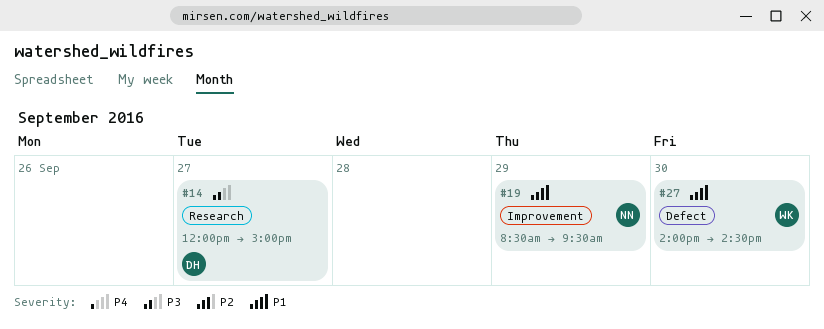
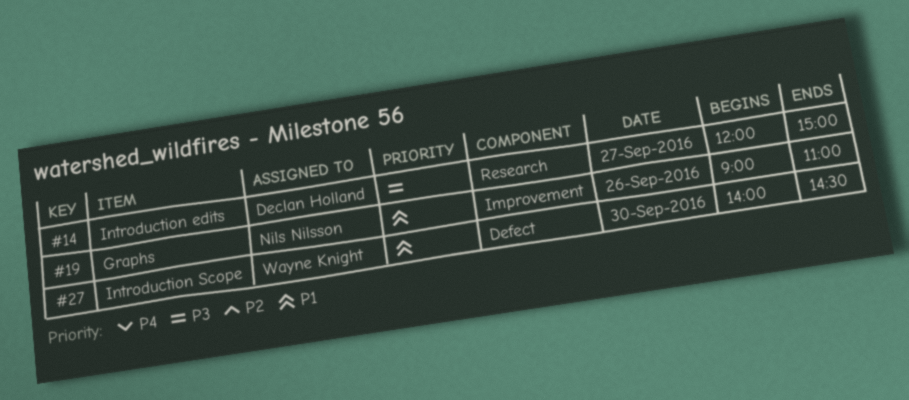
#19, day: Sep 29 -> Sep 26
#19, begins: 08:30 -> 09:00
#19, ends: 09:30 -> 11:00

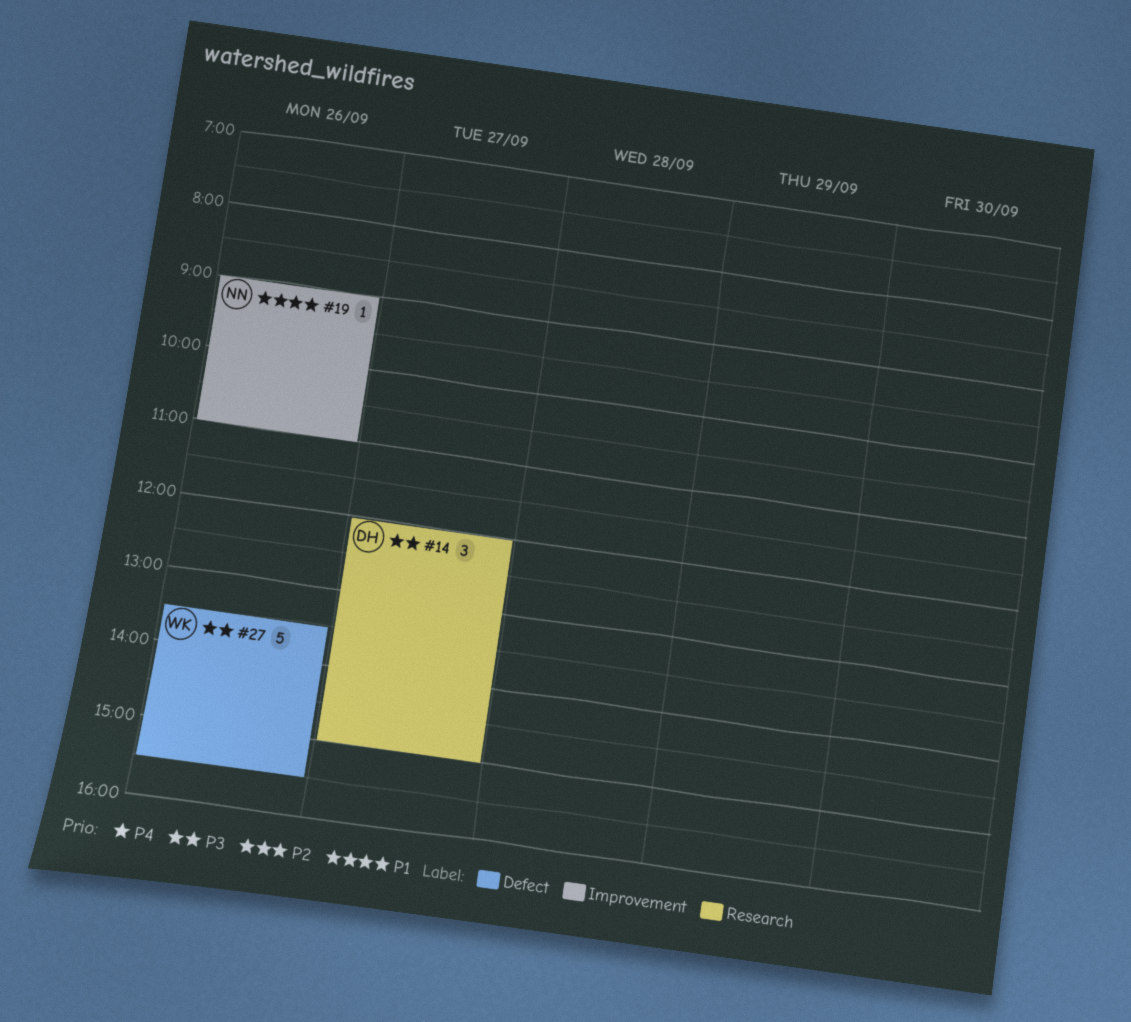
#27, priority: P1 -> P3
#27, day: Sep 30 -> Sep 26
#27, begins: 14:00 -> 13:30
#27, ends: 14:30 -> 15:30

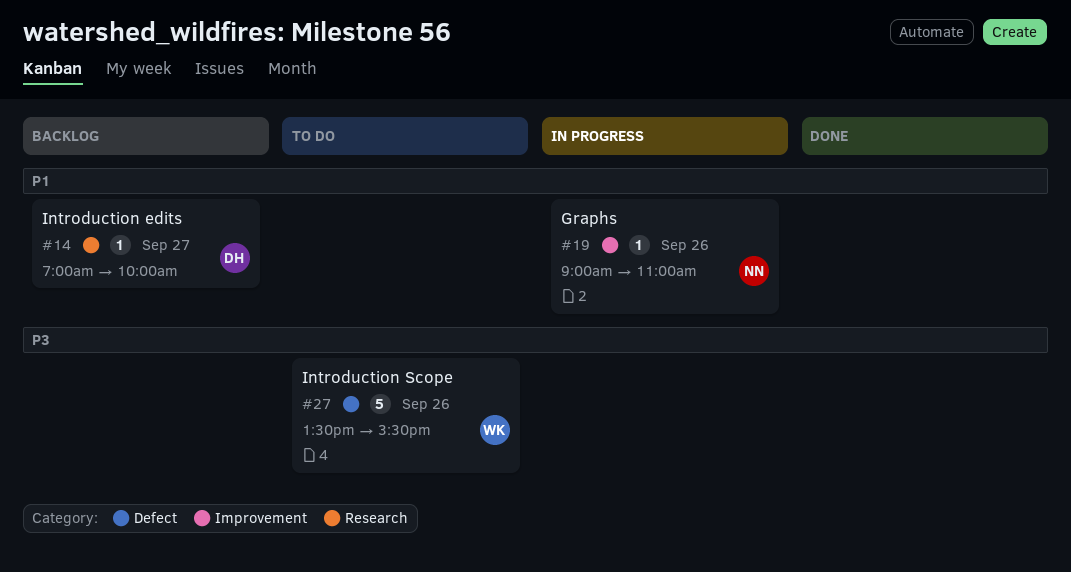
#14, priority: P3 -> P1
#14, estimate: 3 -> 1
#14, begins: 12:00 -> 07:00
#14, ends: 15:00 -> 10:00

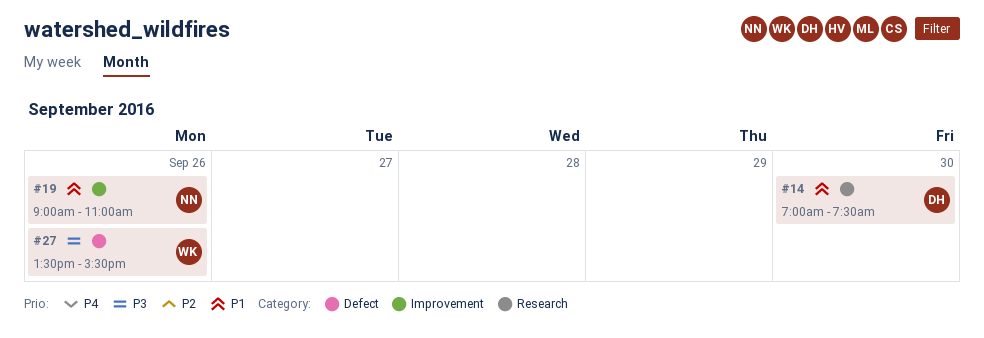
#14, day: Sep 27 -> Sep 30
#14, ends: 10:00 -> 07:30

